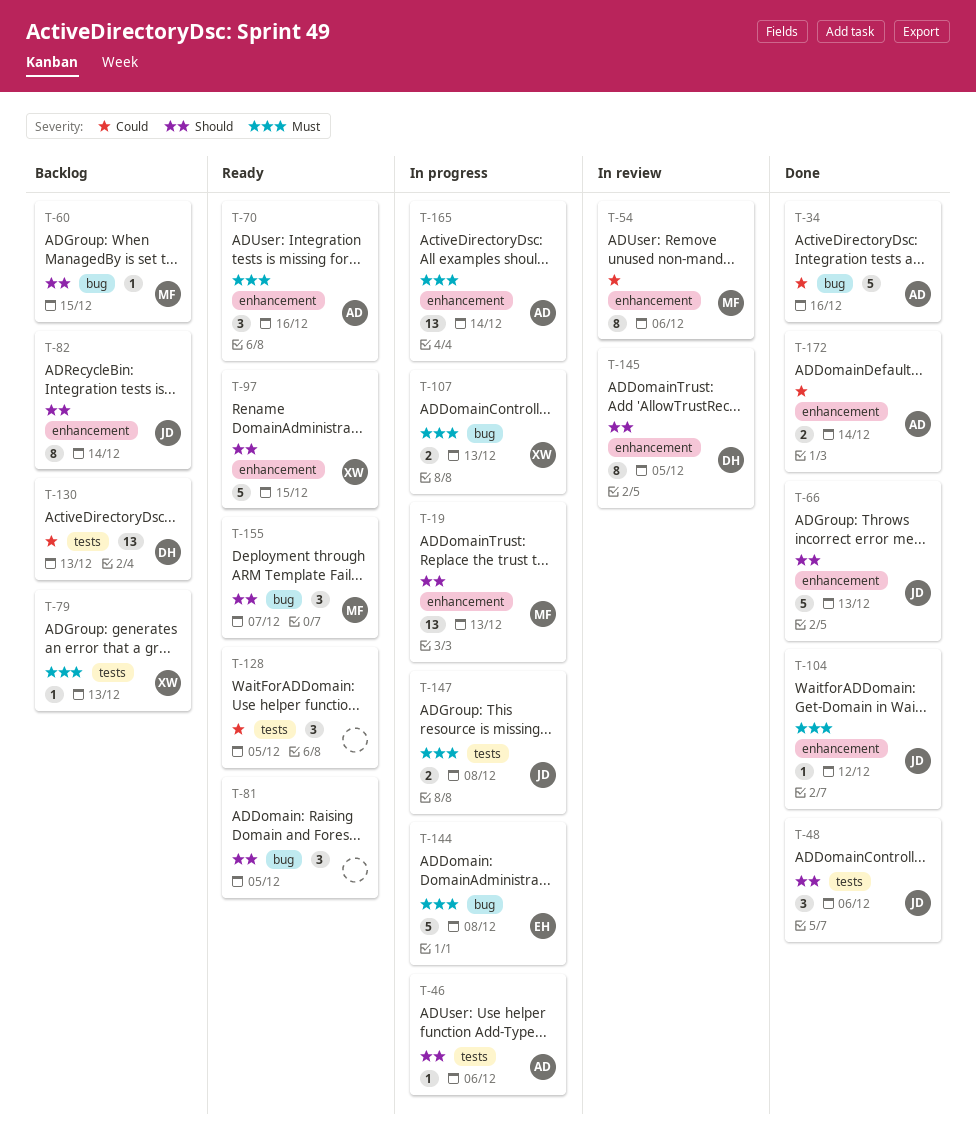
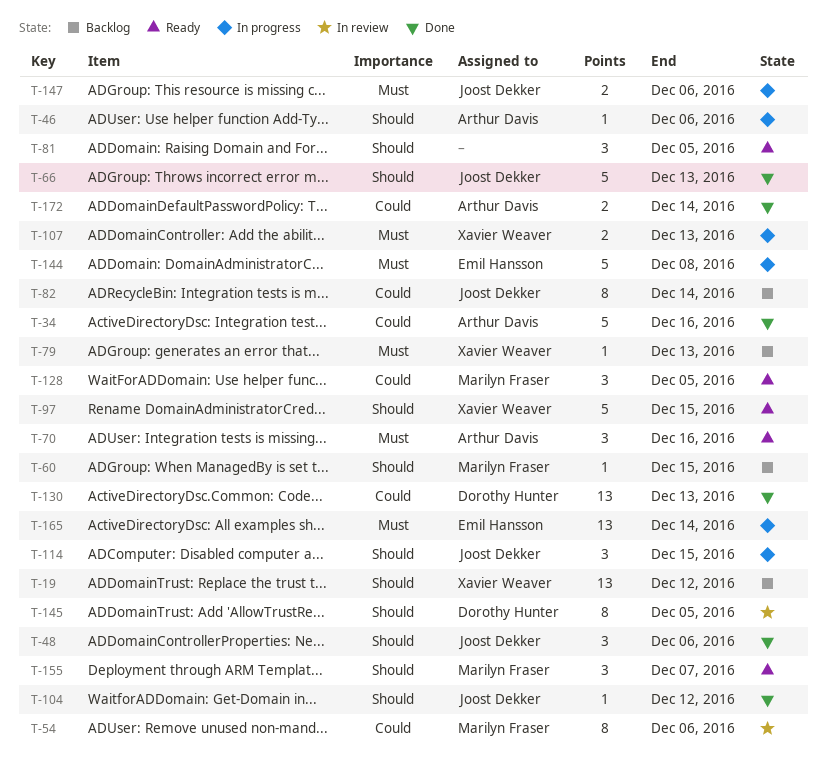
T-19, status: In progress -> Backlog
T-19, owner: Marilyn Fraser -> Xavier Weaver
T-19, due: Dec 13 -> Dec 12
T-82, priority: Should -> Could
T-104, priority: Must -> Should
T-114: none -> present
T-128, owner: none -> Marilyn Fraser
T-130, status: Backlog -> Done
T-147, due: Dec 8 -> Dec 6
T-165, owner: Arthur Davis -> Emil Hansson

